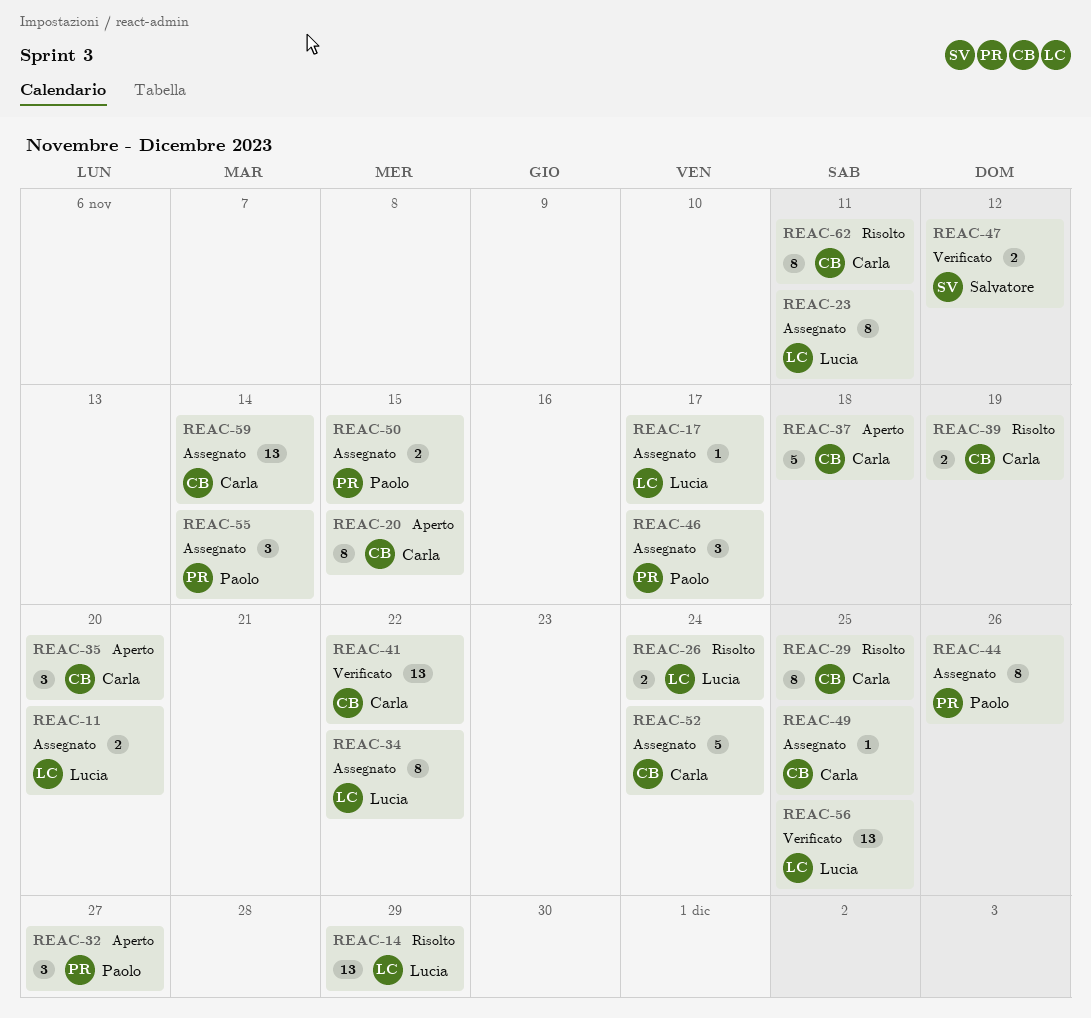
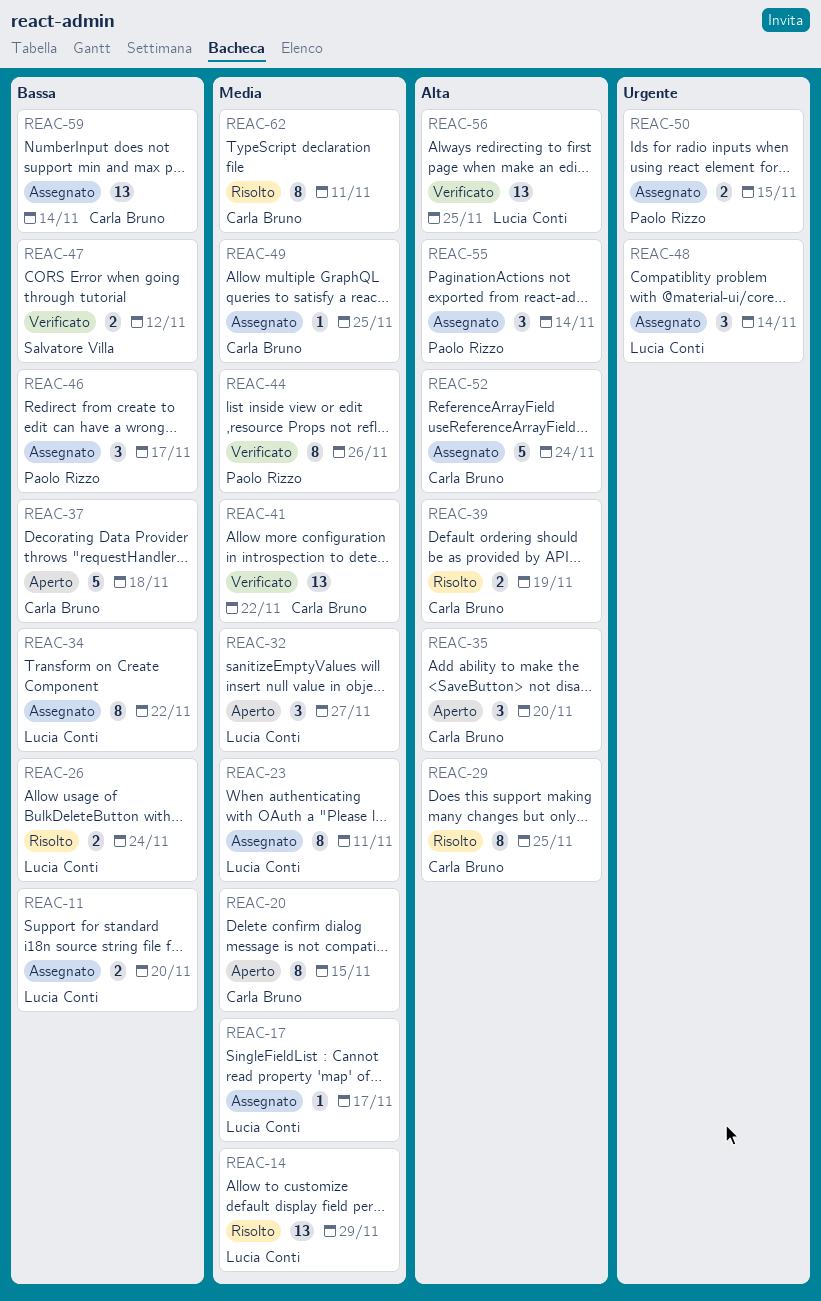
REAC-32, owner: Paolo Rizzo -> Lucia Conti
REAC-44, status: Assegnato -> Verificato
REAC-48: none -> present

